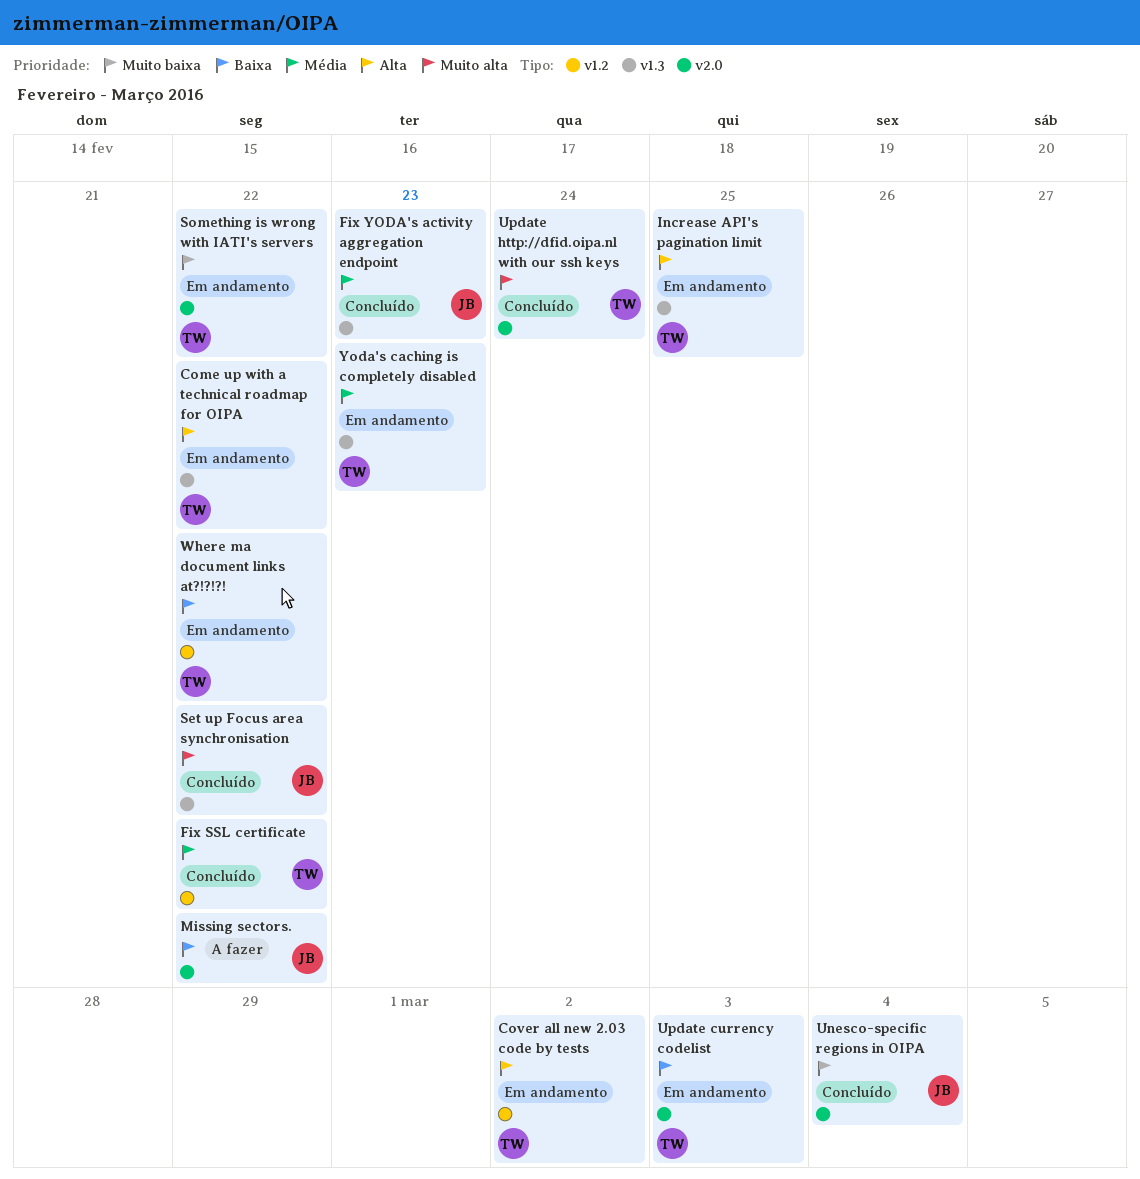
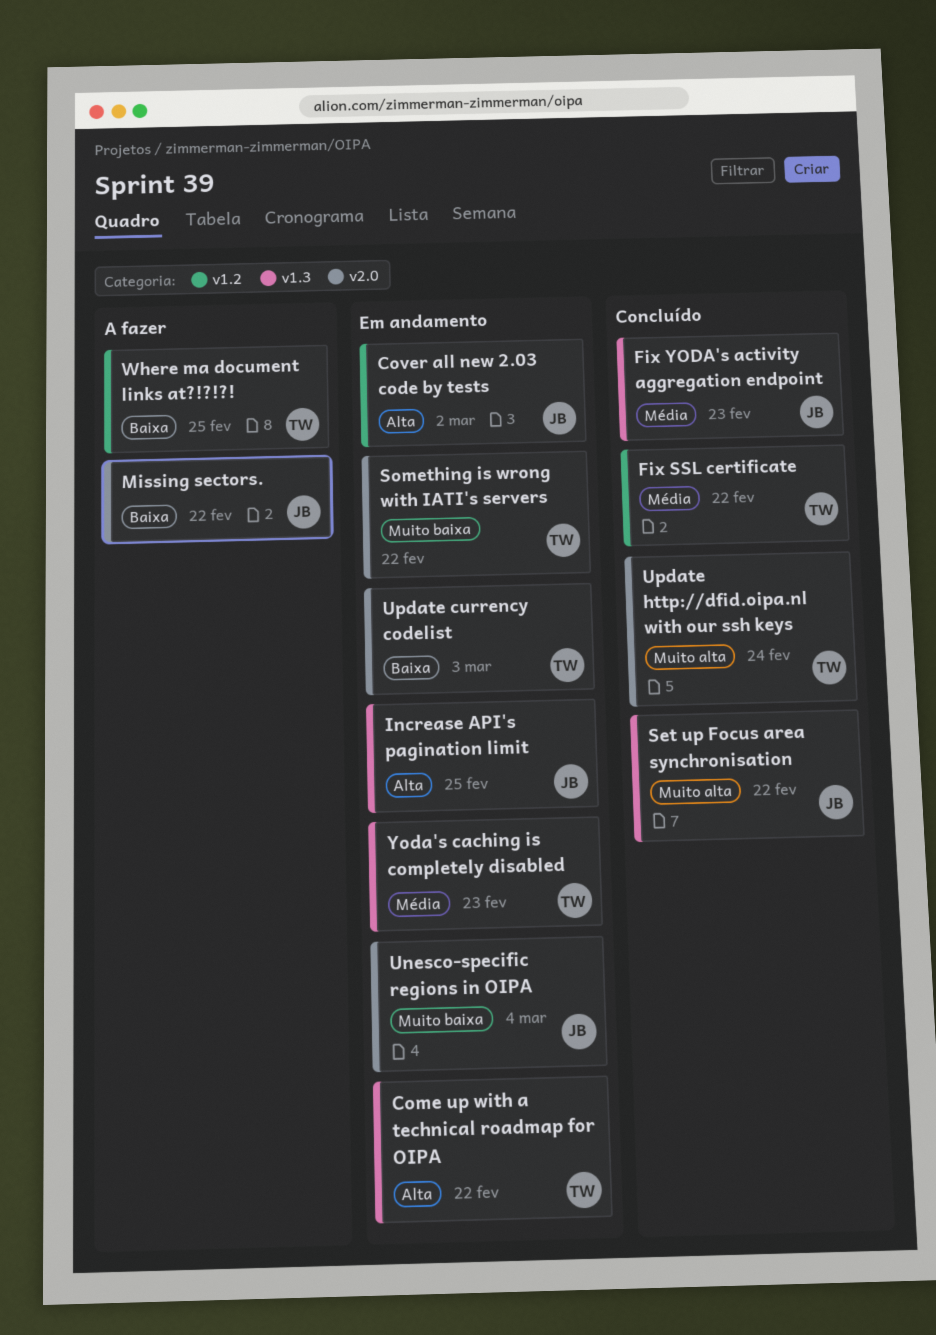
Cover all new 2.03 code by tests, owner: TW -> JB
Increase API's pagination limit, owner: TW -> JB
Unesco-specific regions in OIPA, status: Concluído -> Em andamento
Where ma document links at?!?!?!, status: Em andamento -> A fazer
Where ma document links at?!?!?!, due: Feb 22 -> Feb 25

